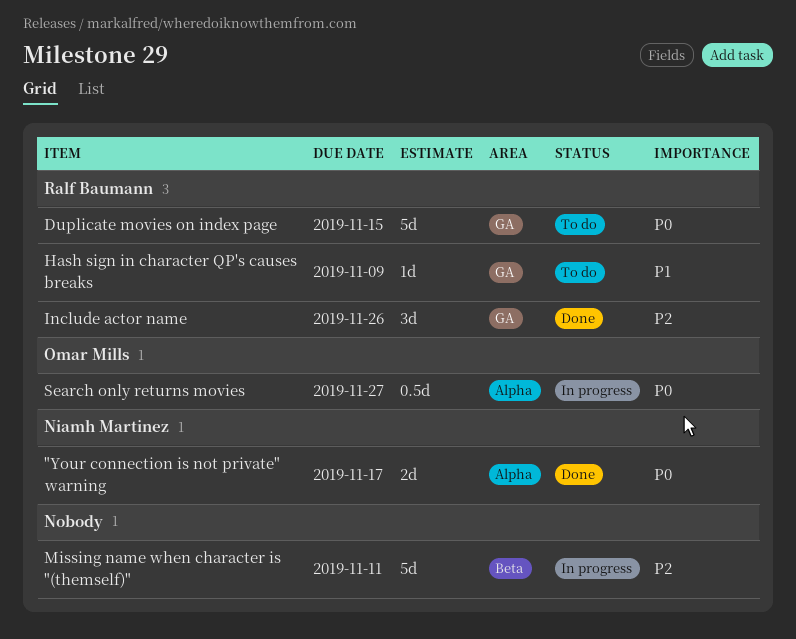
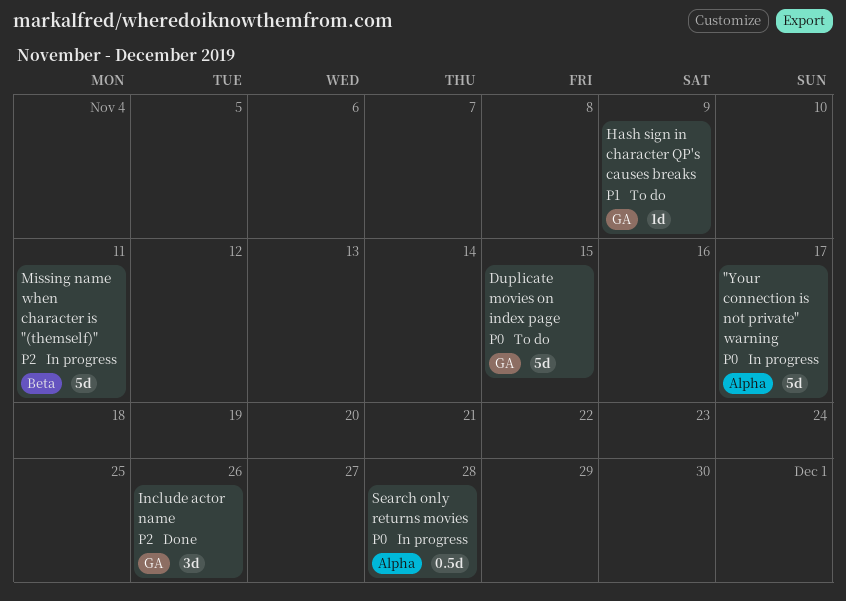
"Your connection is not private" warning, status: Done -> In progress
"Your connection is not private" warning, estimate: 2d -> 5d
Search only returns movies, due: Nov 27 -> Nov 28

